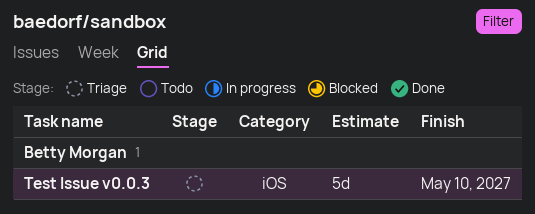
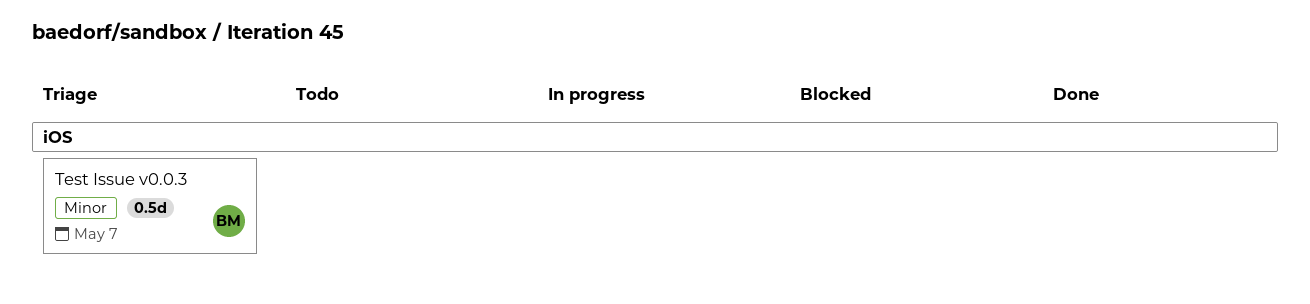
Test Issue v0.0.3, estimate: 5d -> 0.5d
Test Issue v0.0.3, due: May 10 -> May 7

